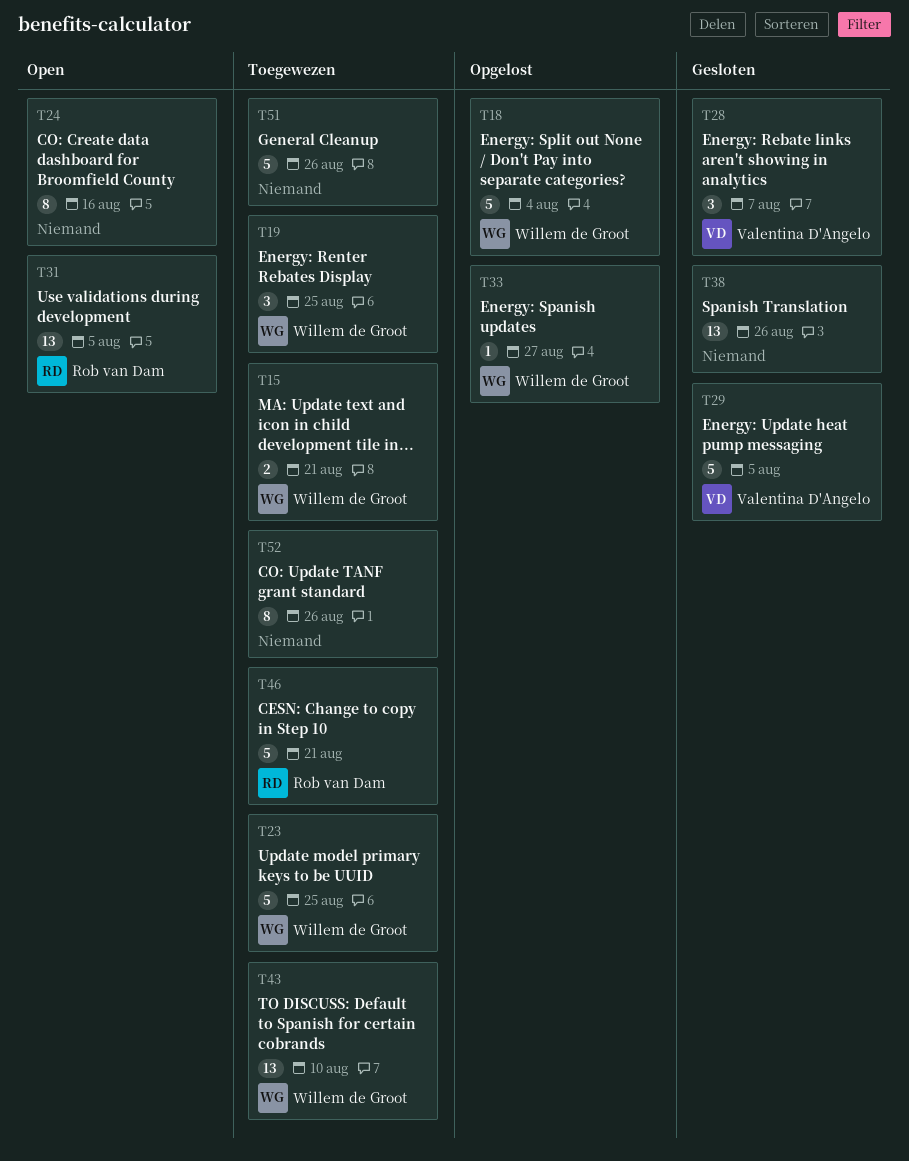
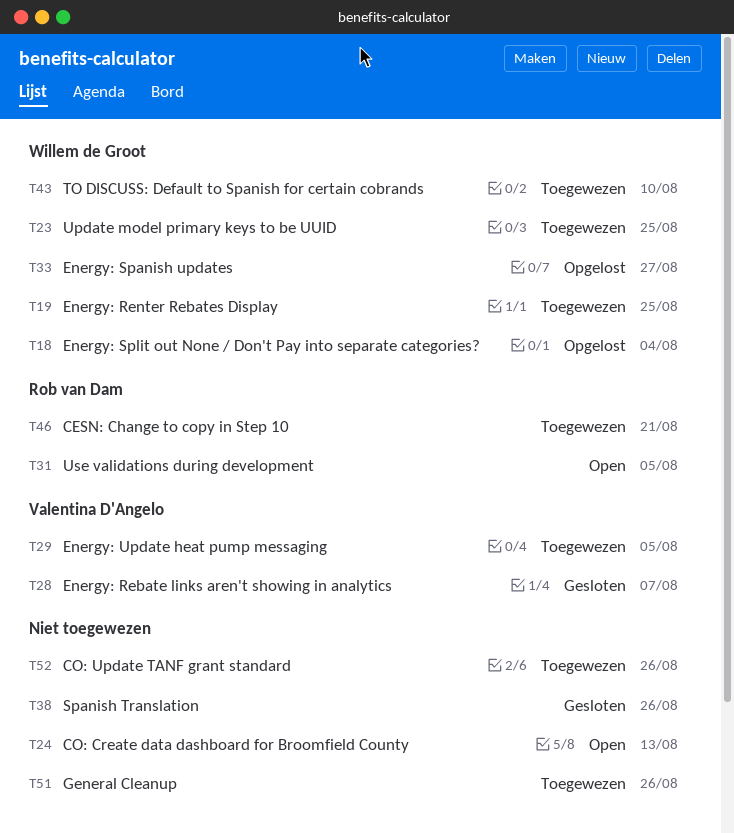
T15: present -> none
T24, due: Aug 16 -> Aug 13
T29, status: Gesloten -> Toegewezen

